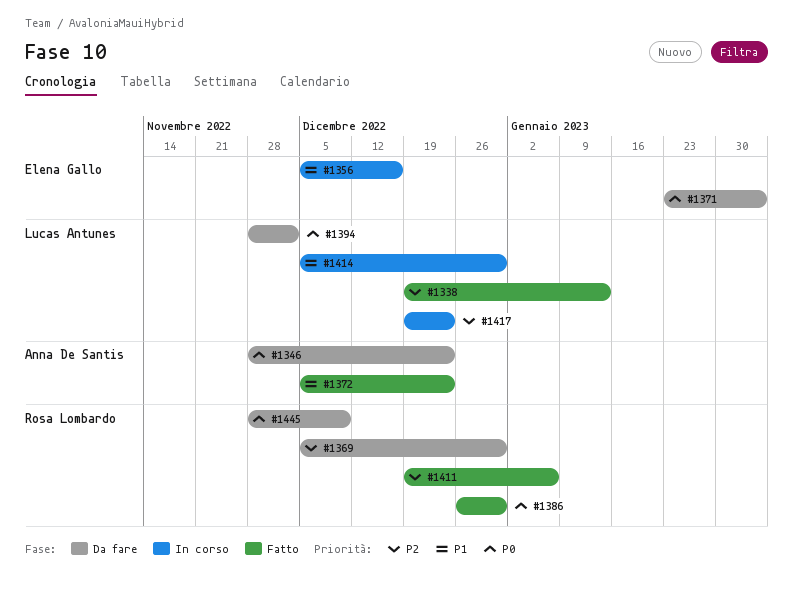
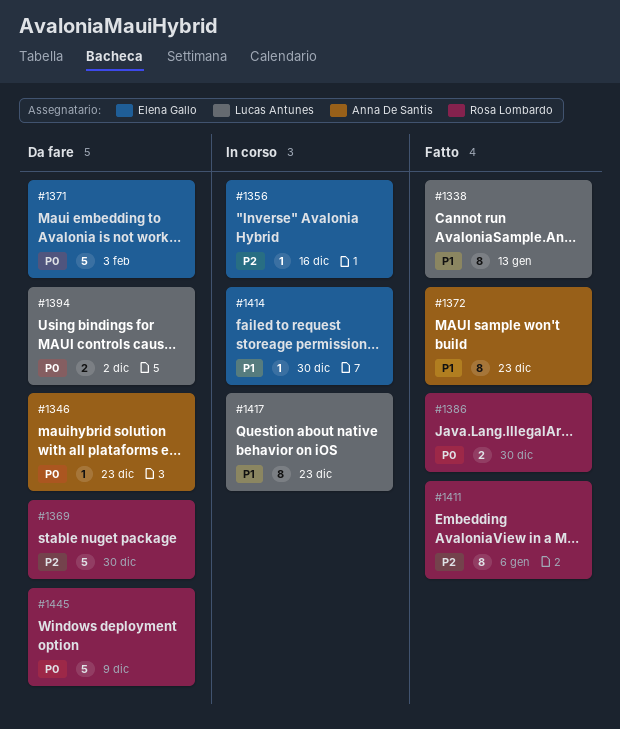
#1338, priority: P2 -> P1
#1356, priority: P1 -> P2
#1414, owner: Lucas Antunes -> Elena Gallo
#1417, priority: P2 -> P1

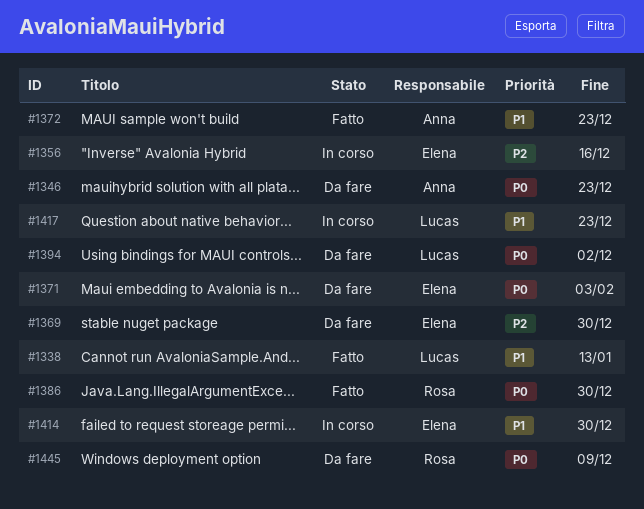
#1369, owner: Rosa Lombardo -> Elena Gallo
#1411: present -> none

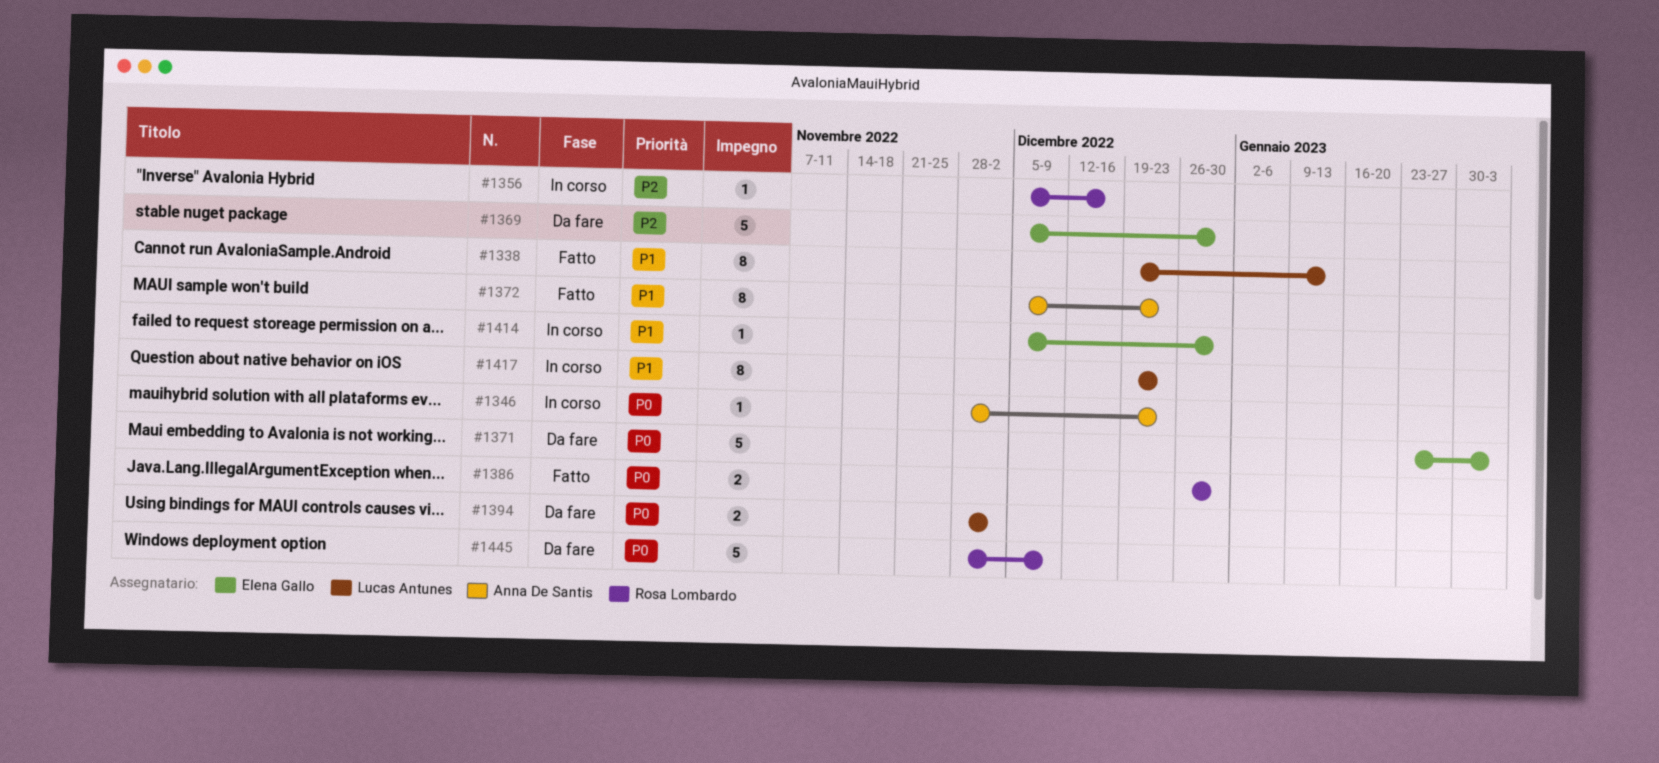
#1346, status: Da fare -> In corso
#1356, owner: Elena Gallo -> Rosa Lombardo

